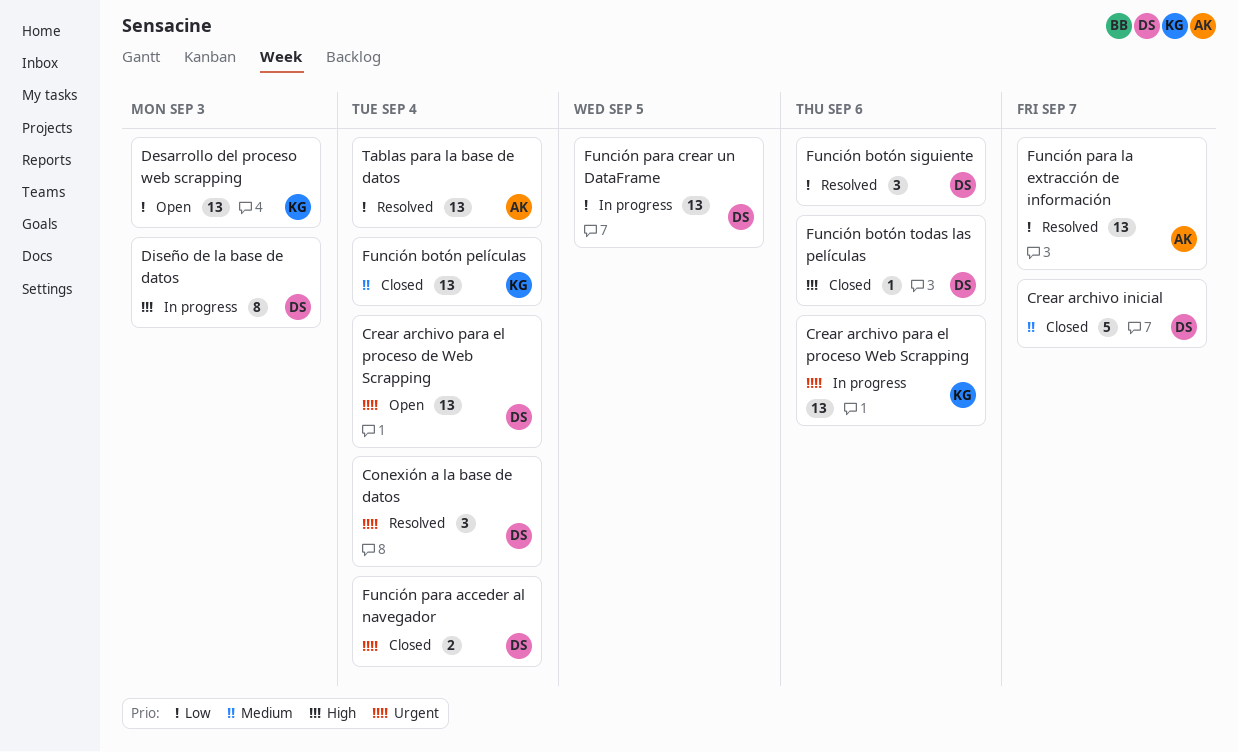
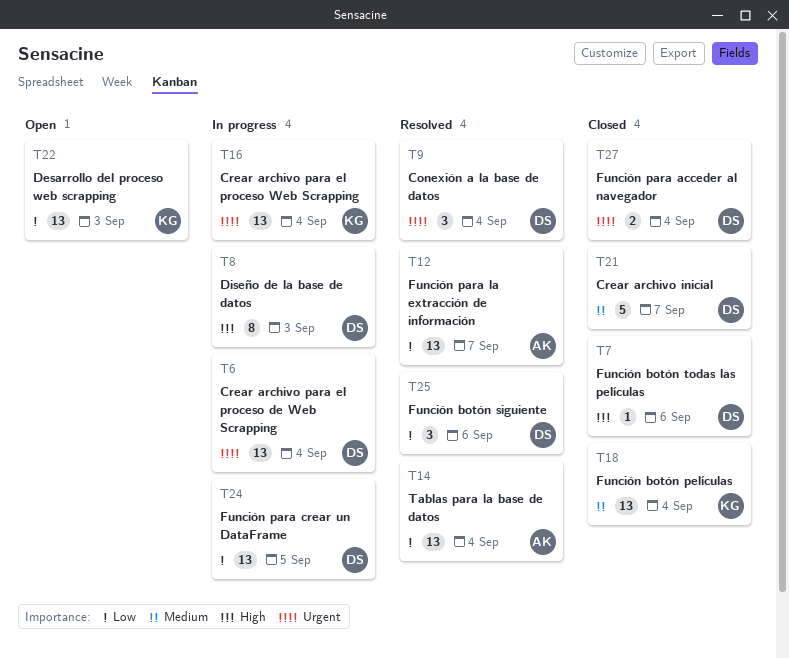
Crear archivo para el proceso de Web Scrapping, status: Open -> In progress
Crear archivo para el proceso Web Scrapping, due: Sep 6 -> Sep 4

